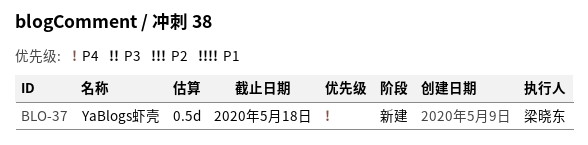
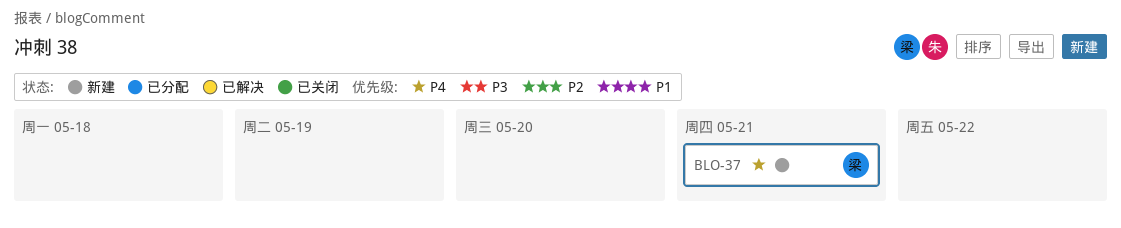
BLO-37, due: May 18 -> May 21

